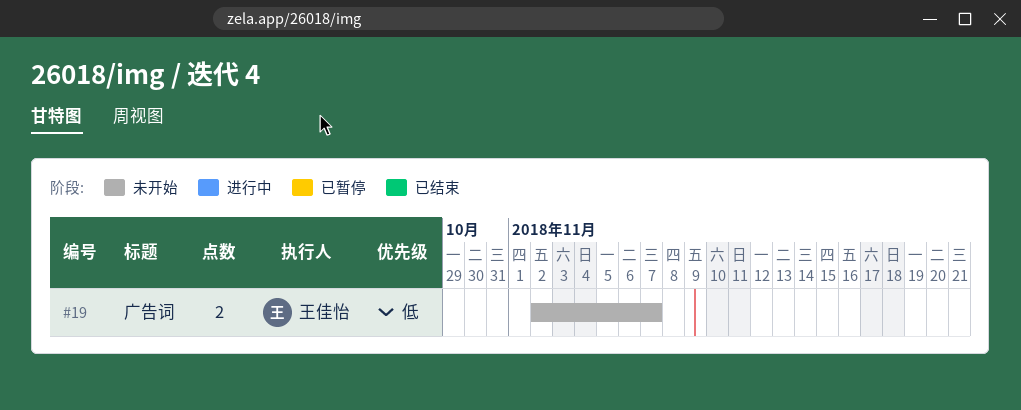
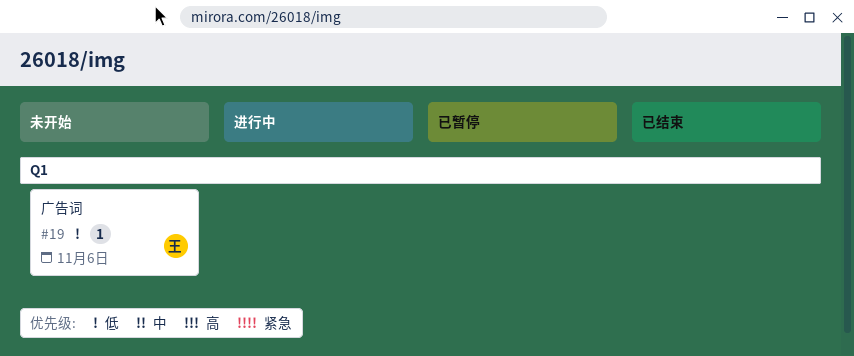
#19, estimate: 2 -> 1
#19, due: Nov 7 -> Nov 6

